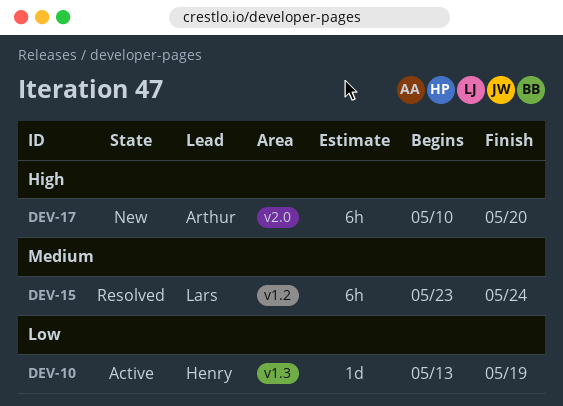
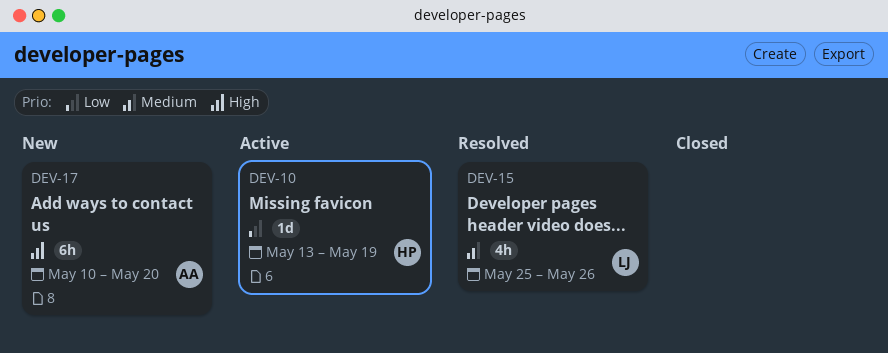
DEV-15, estimate: 6h -> 4h
DEV-15, start: May 23 -> May 25
DEV-15, due: May 24 -> May 26

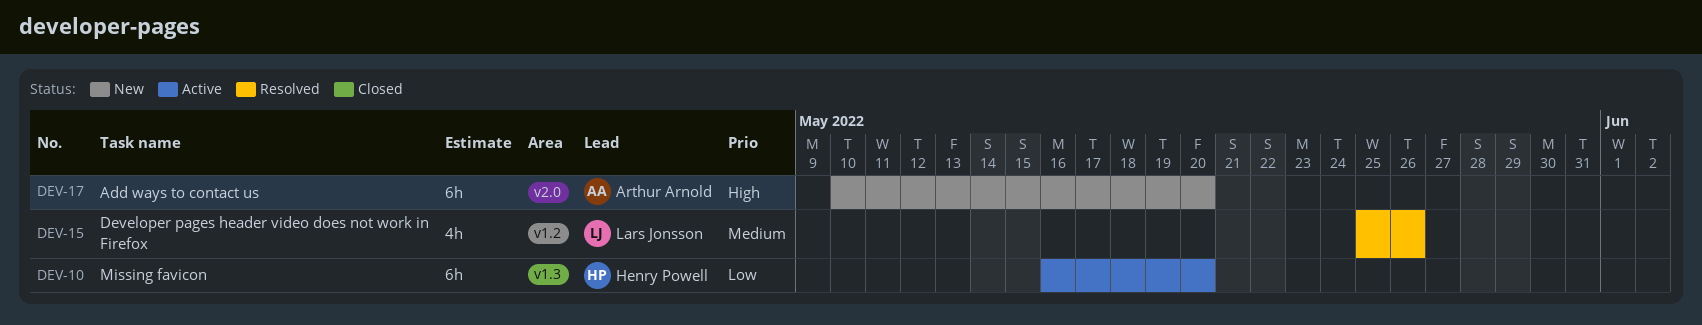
DEV-10, estimate: 1d -> 6h
DEV-10, start: May 13 -> May 16
DEV-10, due: May 19 -> May 20

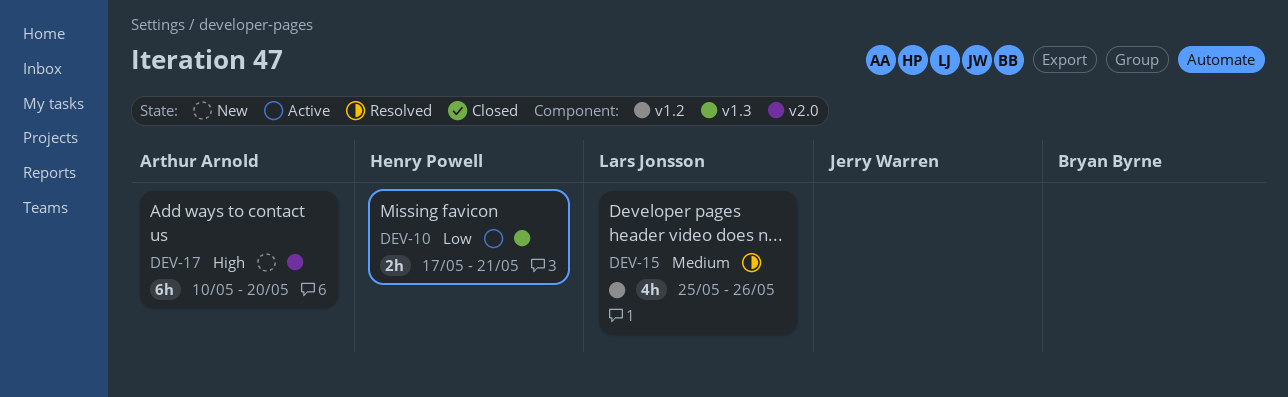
DEV-10, estimate: 6h -> 2h
DEV-10, start: May 16 -> May 17
DEV-10, due: May 20 -> May 21

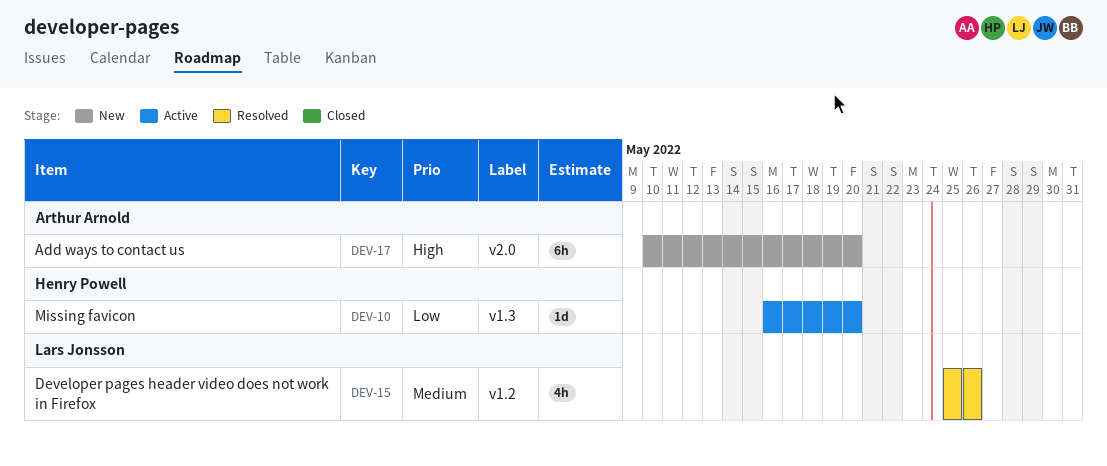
DEV-10, estimate: 2h -> 1d
DEV-10, start: May 17 -> May 16
DEV-10, due: May 21 -> May 20

